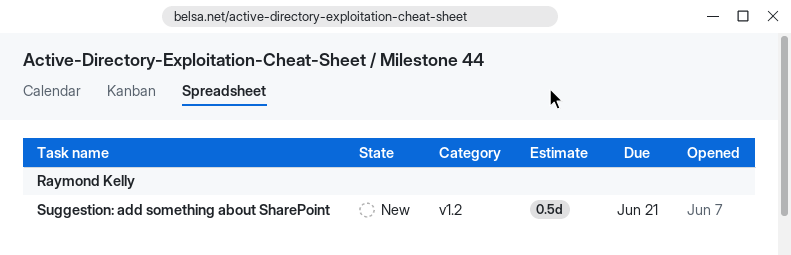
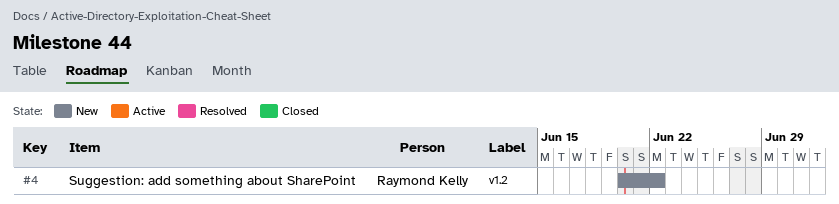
Suggestion: add something about SharePoint, due: Jun 21 -> Jun 22

